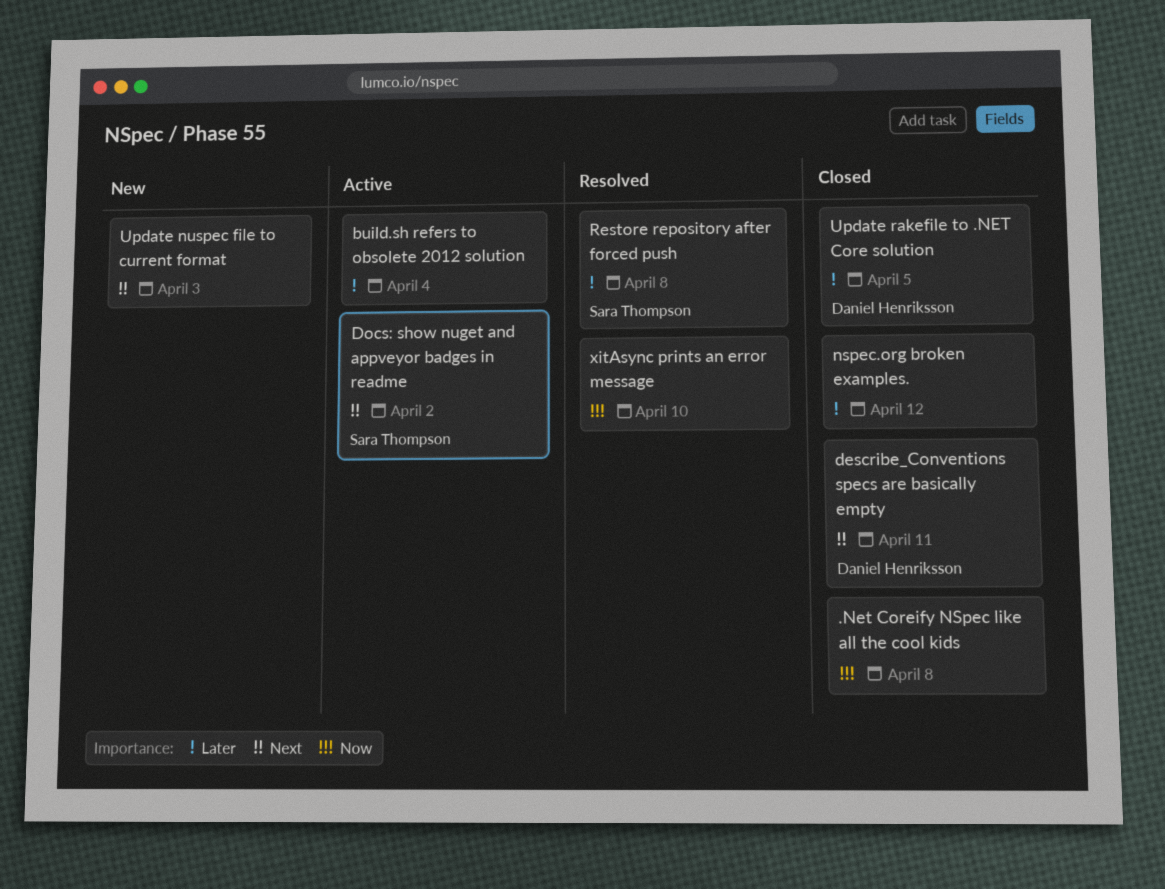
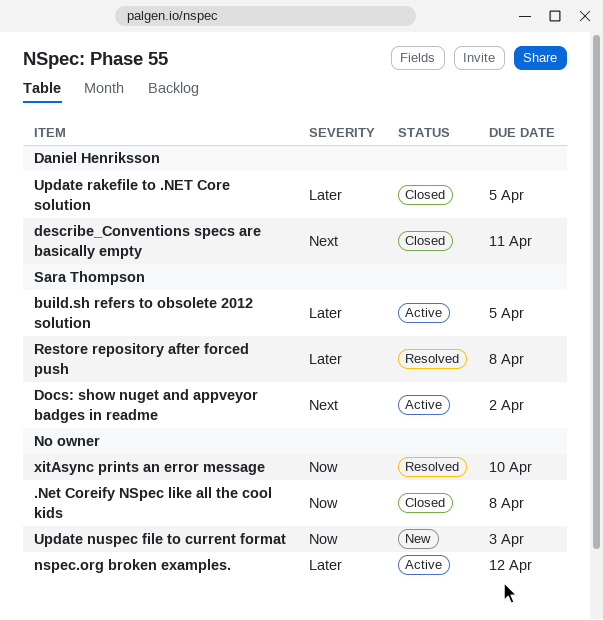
build.sh refers to obsolete 2012 solution, owner: none -> Sara Thompson
build.sh refers to obsolete 2012 solution, due: Apr 4 -> Apr 5
nspec.org broken examples., status: Closed -> Active
Update nuspec file to current format, priority: Next -> Now

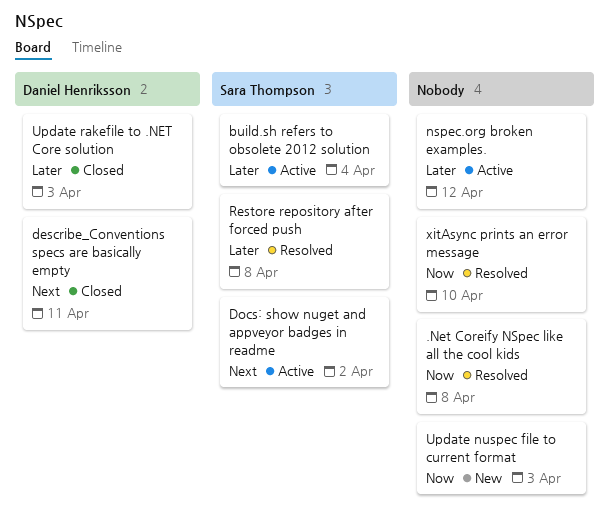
.Net Coreify NSpec like all the cool kids, status: Closed -> Resolved
build.sh refers to obsolete 2012 solution, due: Apr 5 -> Apr 4
Update rakefile to .NET Core solution, due: Apr 5 -> Apr 3

